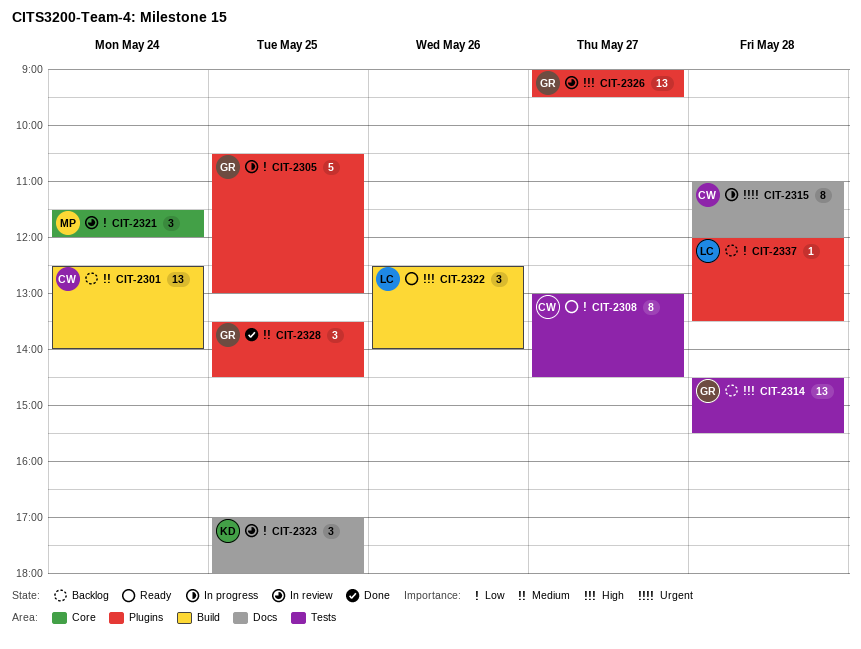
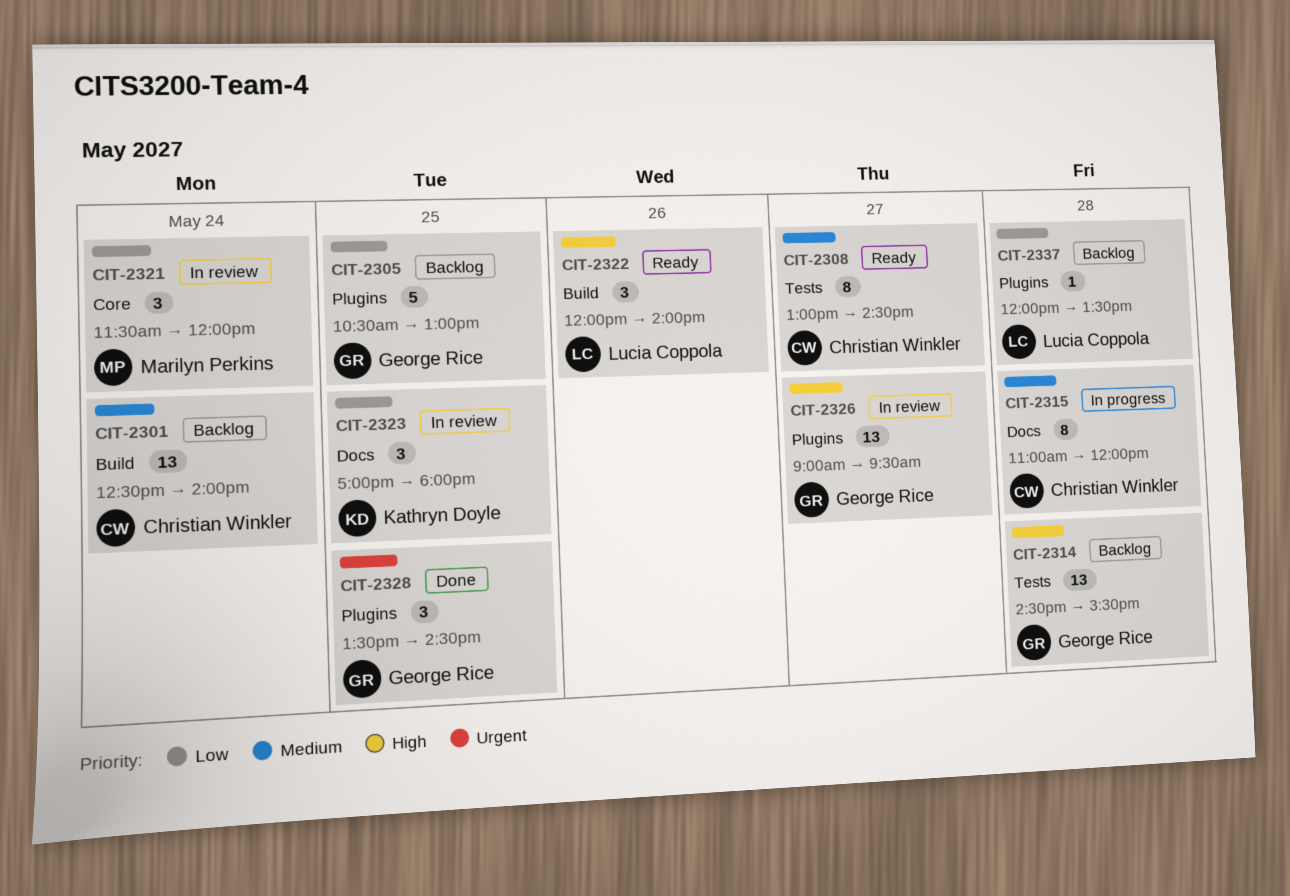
CIT-2305, status: In progress -> Backlog
CIT-2308, priority: Low -> Medium
CIT-2315, priority: Urgent -> Medium
CIT-2322, begins: 12:30 -> 12:00
CIT-2328, priority: Medium -> Urgent

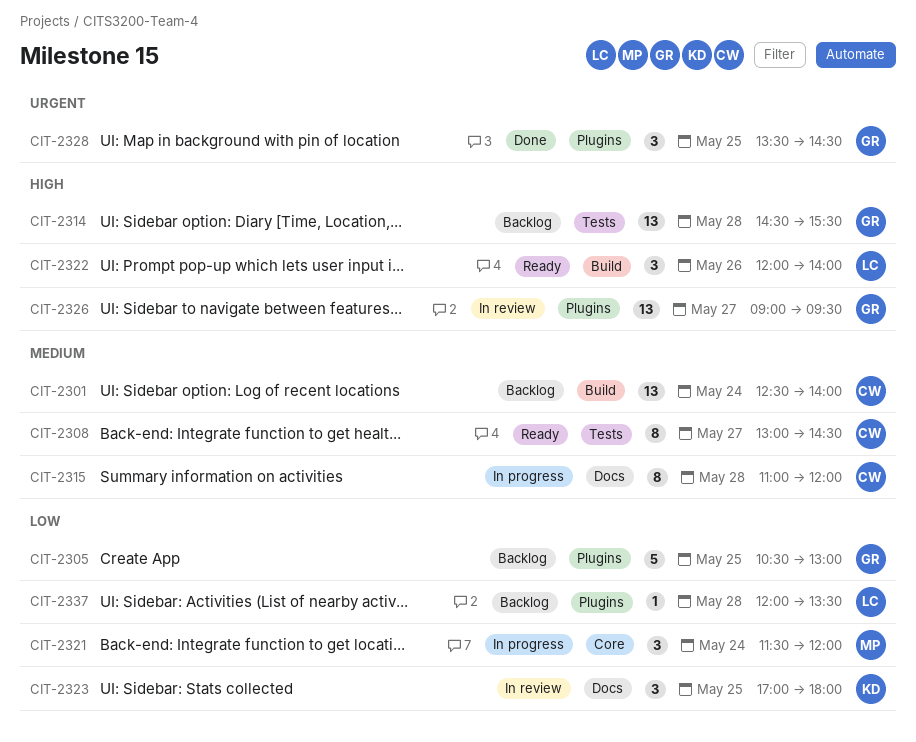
CIT-2321, status: In review -> In progress

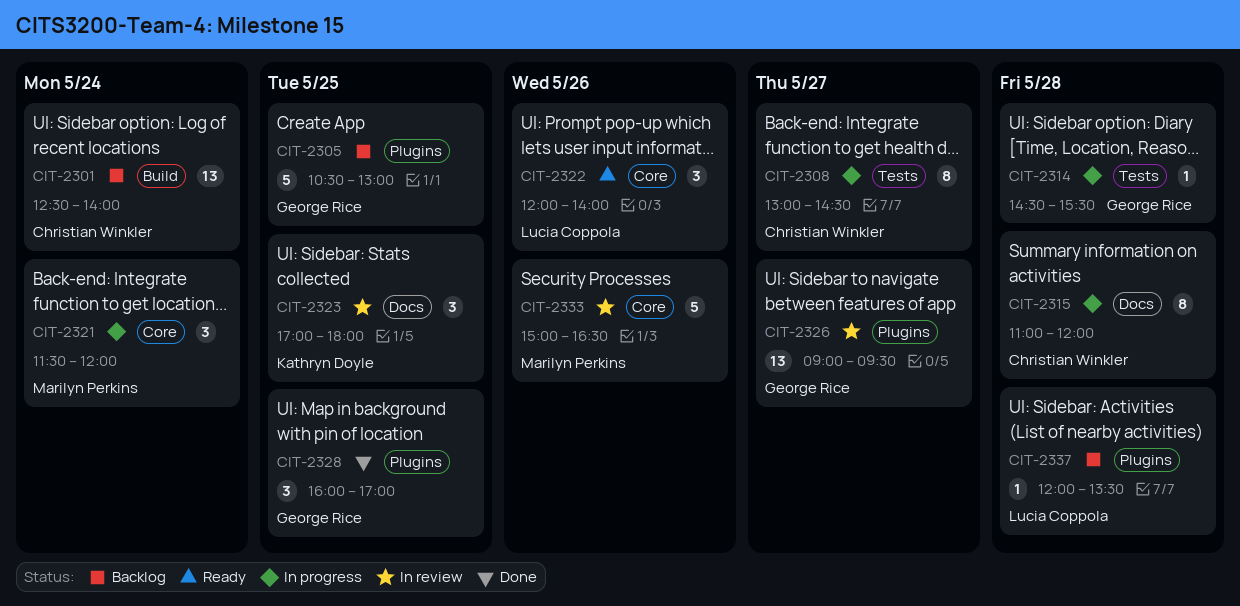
CIT-2308, status: Ready -> In progress
CIT-2314, status: Backlog -> In progress
CIT-2314, estimate: 13 -> 1
CIT-2322, label: Build -> Core
CIT-2328, begins: 13:30 -> 16:00
CIT-2328, ends: 14:30 -> 17:00
CIT-2333: none -> present

